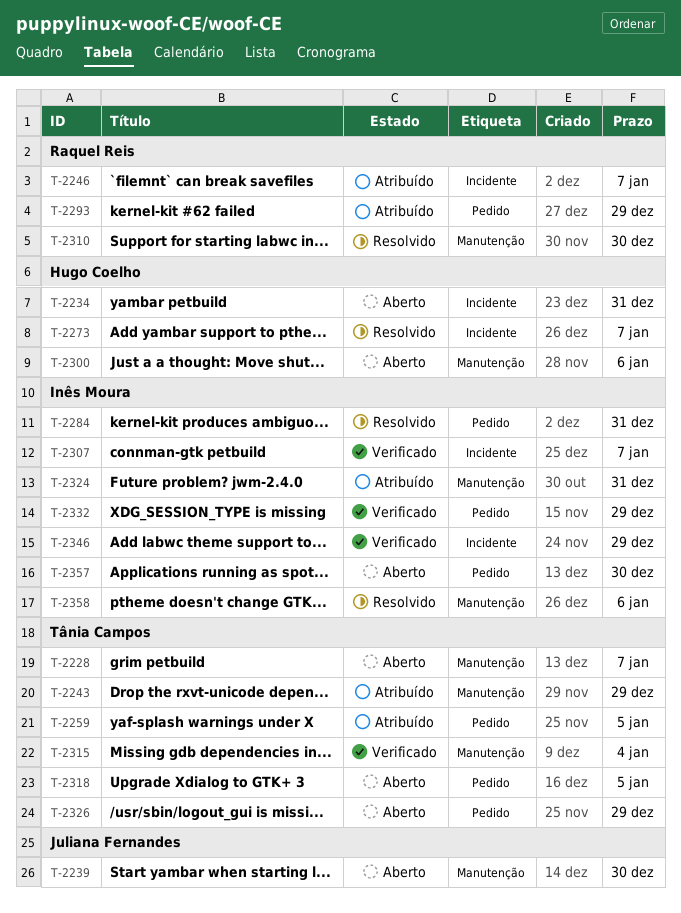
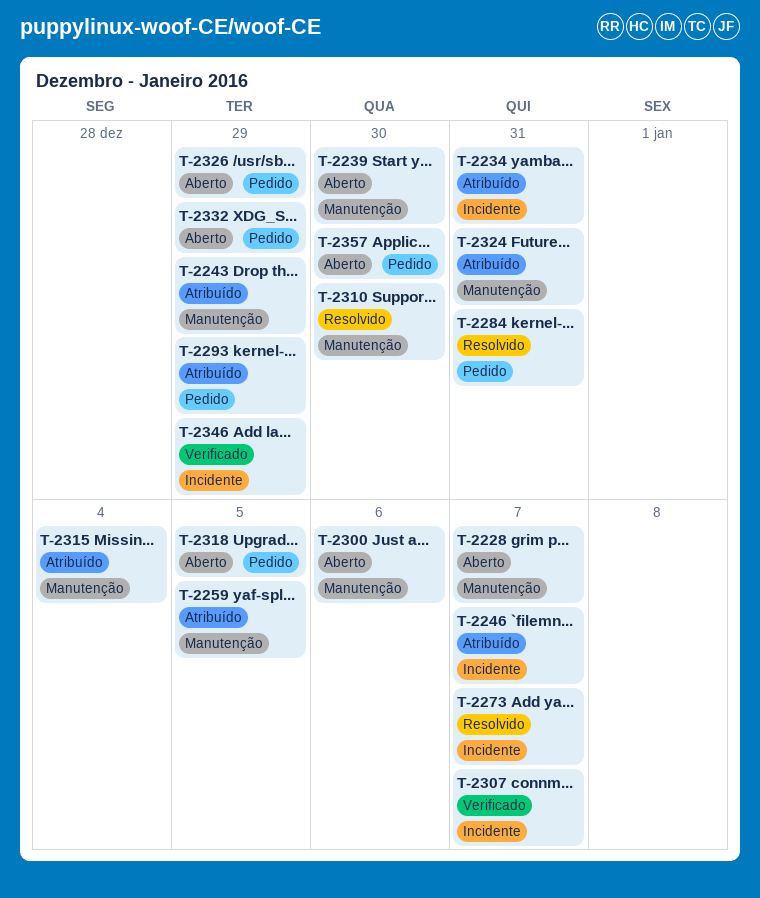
T-2234, status: Aberto -> Atribuído
T-2259, label: Pedido -> Manutenção
T-2315, status: Verificado -> Atribuído
T-2332, status: Verificado -> Aberto
T-2358: present -> none

